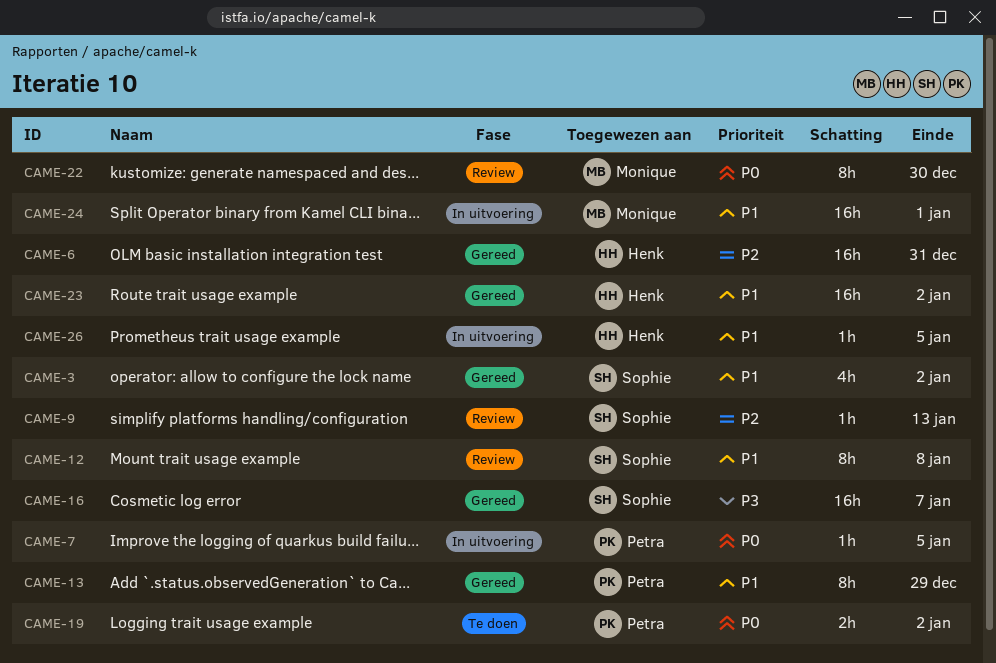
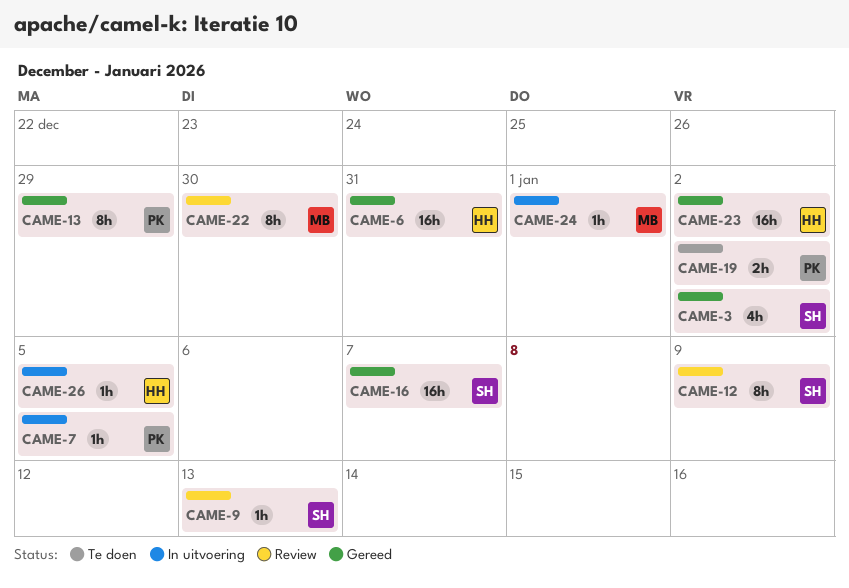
CAME-12, due: Jan 8 -> Jan 9
CAME-24, estimate: 16h -> 1h

